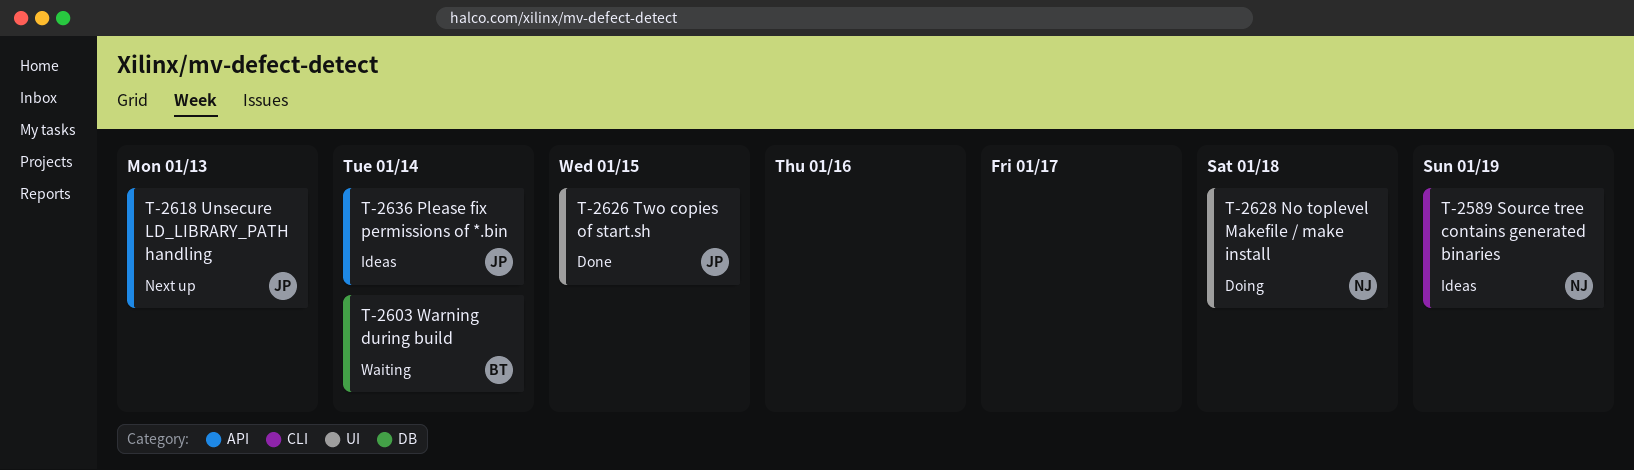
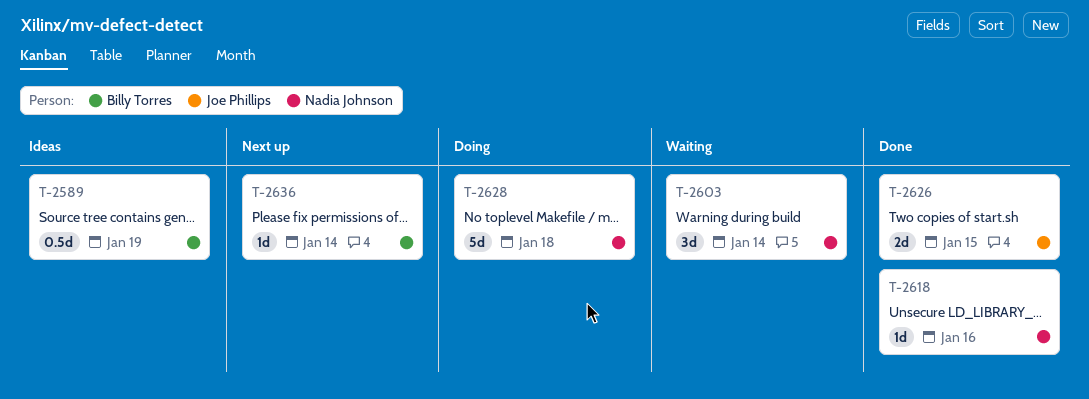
T-2589, owner: Nadia Johnson -> Billy Torres
T-2603, owner: Billy Torres -> Nadia Johnson
T-2618, status: Next up -> Done
T-2618, owner: Joe Phillips -> Nadia Johnson
T-2618, due: Jan 13 -> Jan 16
T-2636, status: Ideas -> Next up
T-2636, owner: Joe Phillips -> Billy Torres

